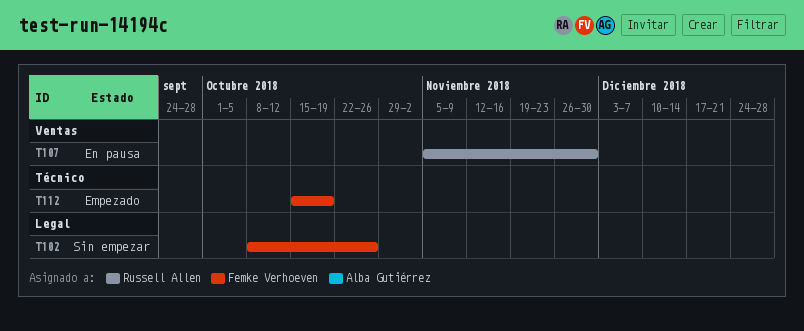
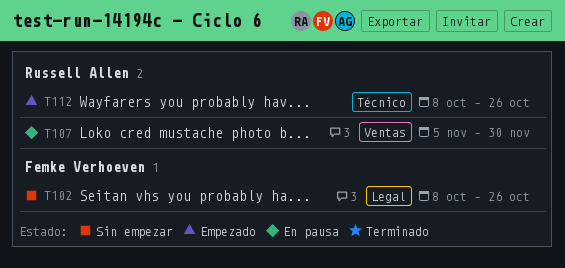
T112, owner: Femke Verhoeven -> Russell Allen
T112, start: Oct 15 -> Oct 8
T112, due: Oct 19 -> Oct 26

